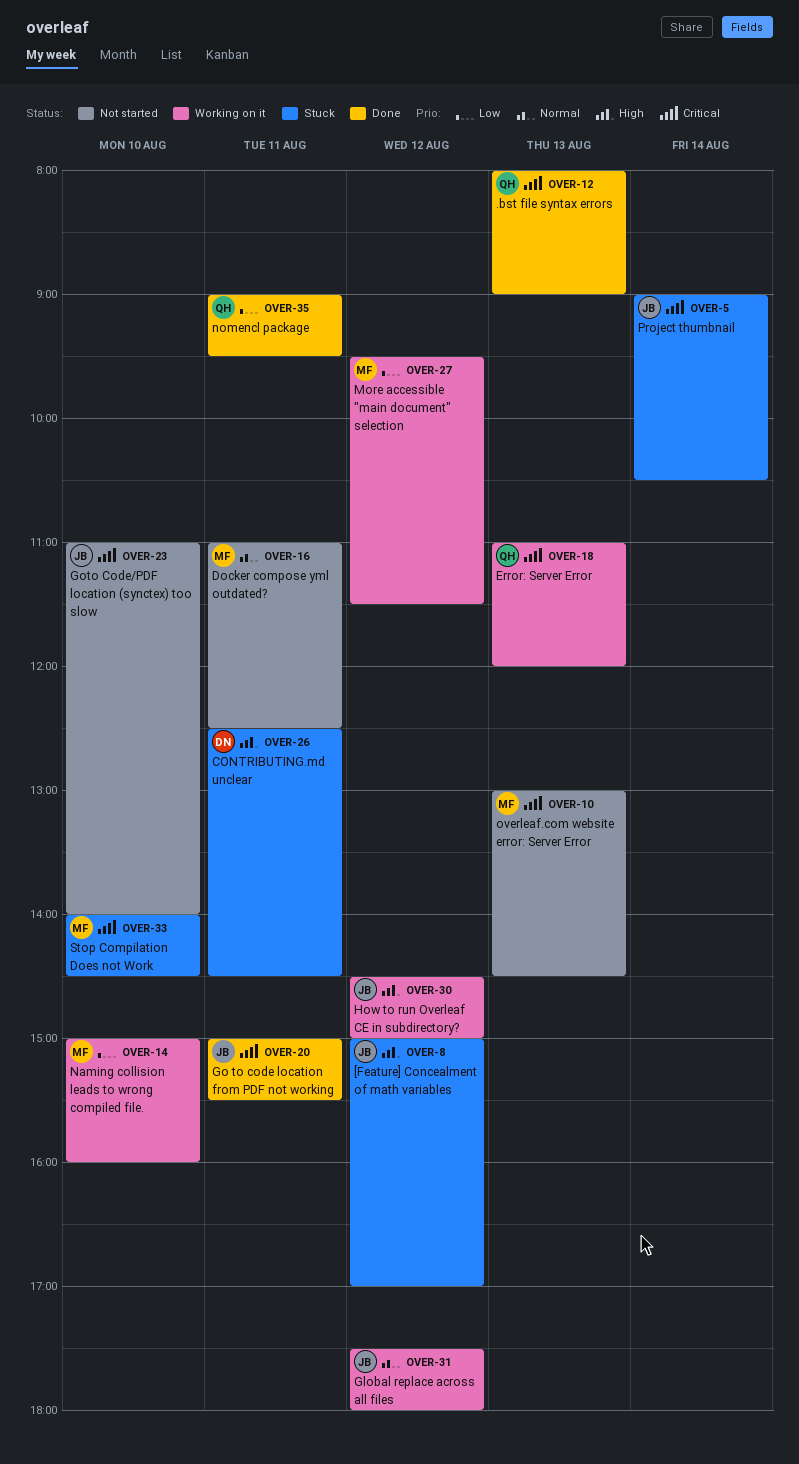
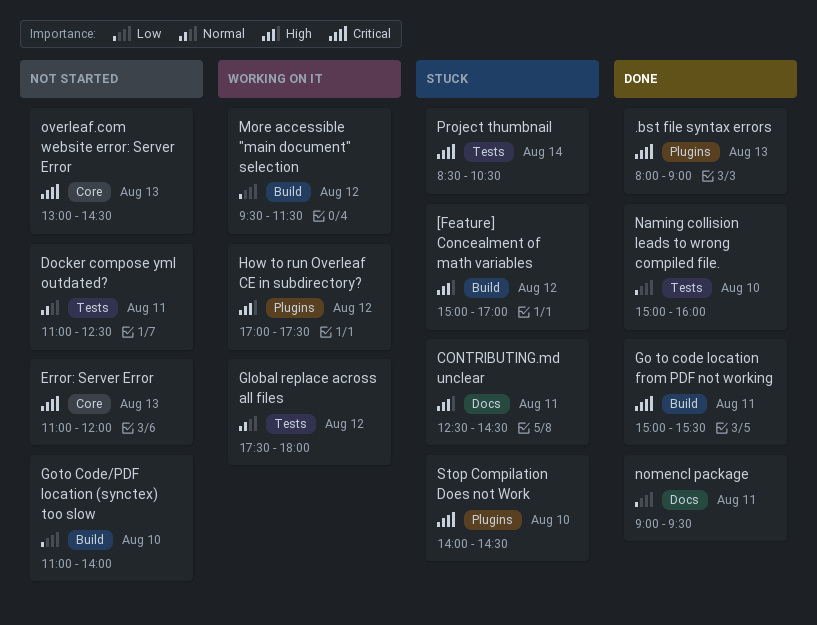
Error: Server Error, status: Working on it -> Not started
Goto Code/PDF location (synctex) too slow, priority: Critical -> Low
How to run Overleaf CE in subdirectory?, begins: 14:30 -> 17:00
How to run Overleaf CE in subdirectory?, ends: 15:00 -> 17:30
Naming collision leads to wrong compiled file., status: Working on it -> Done
Project thumbnail, begins: 09:00 -> 08:30

